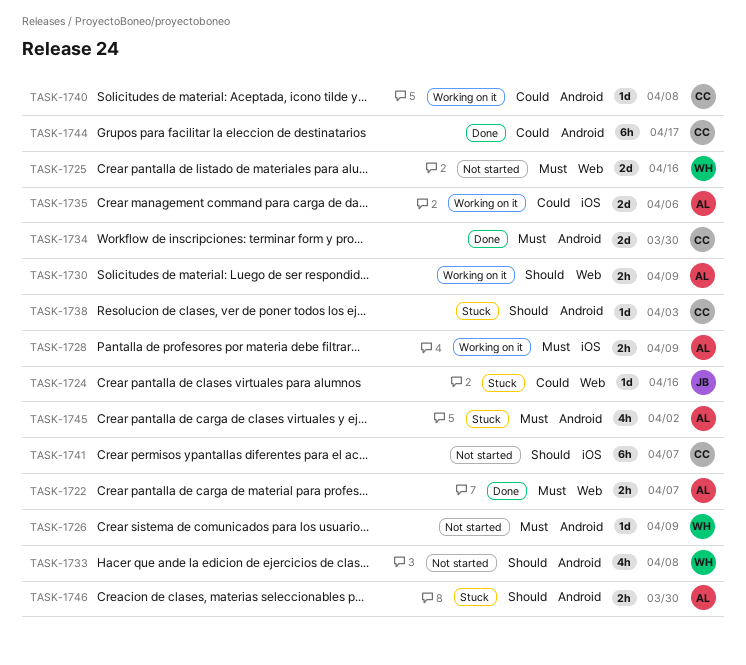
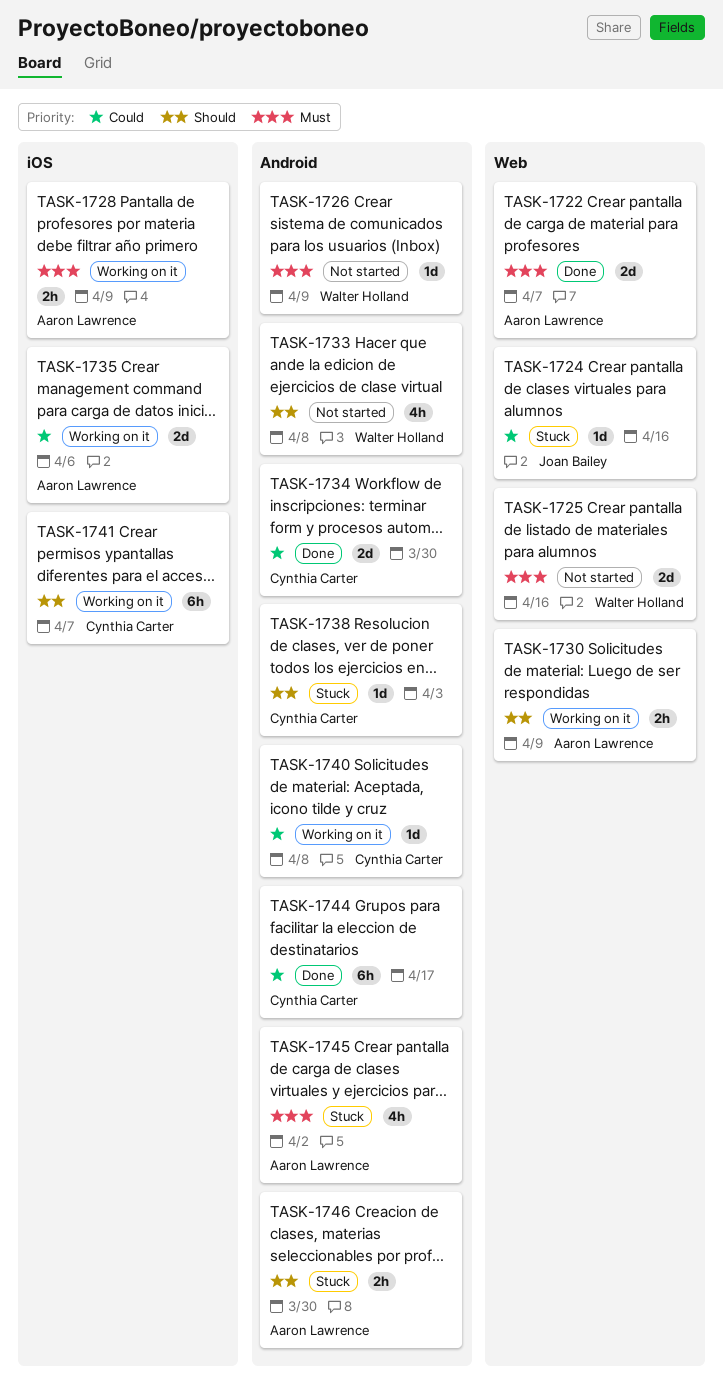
TASK-1722, estimate: 2h -> 2d
TASK-1734, priority: Must -> Could
TASK-1741, status: Not started -> Working on it

